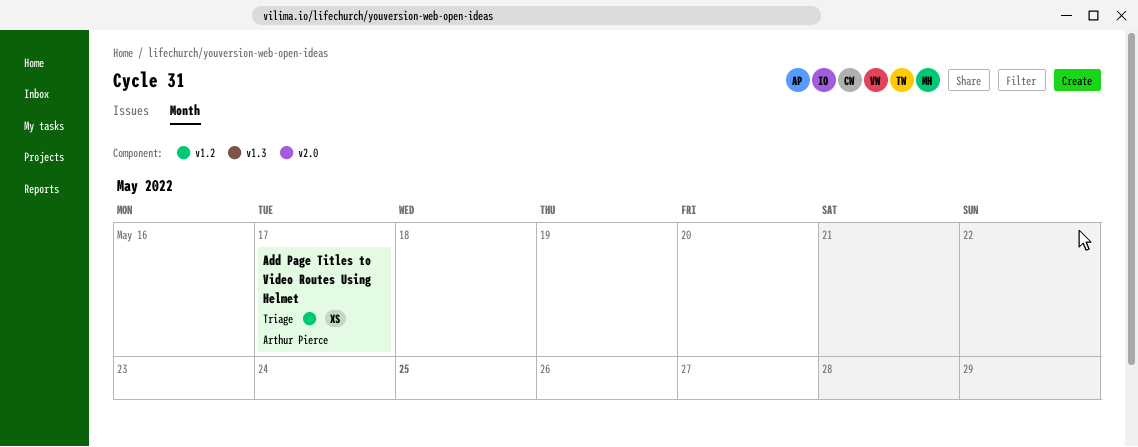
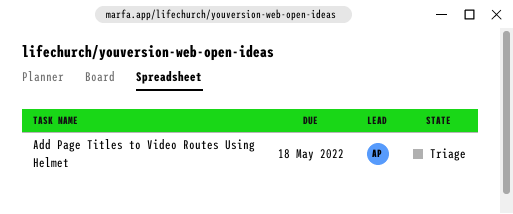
Add Page Titles to Video Routes Using Helmet, due: May 17 -> May 18

